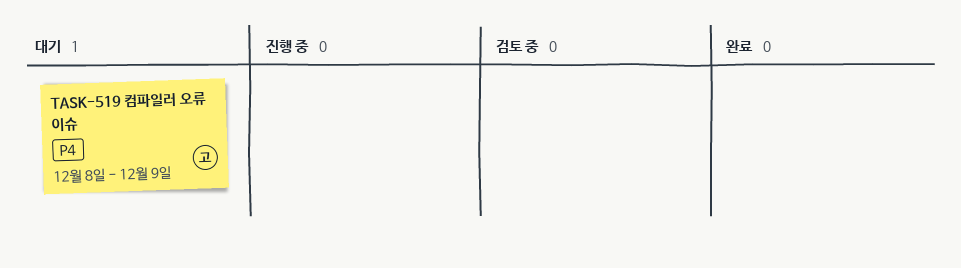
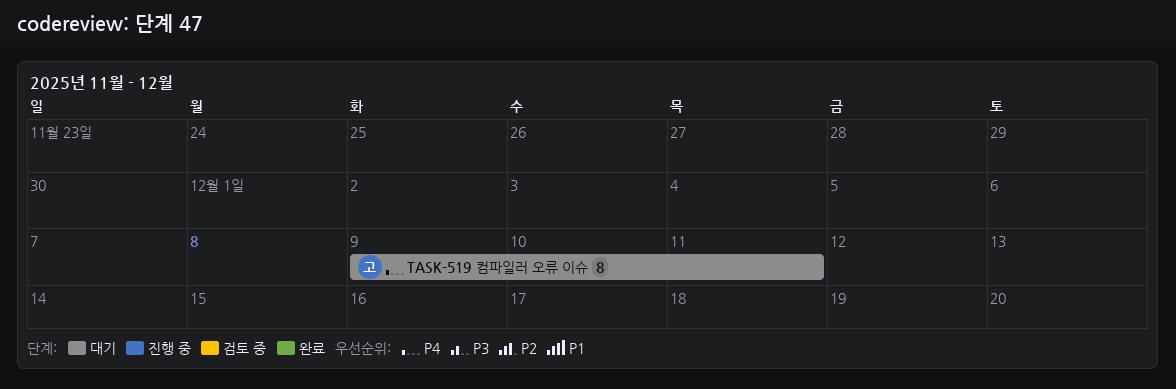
TASK-519, start: Dec 8 -> Dec 9
TASK-519, due: Dec 9 -> Dec 11

